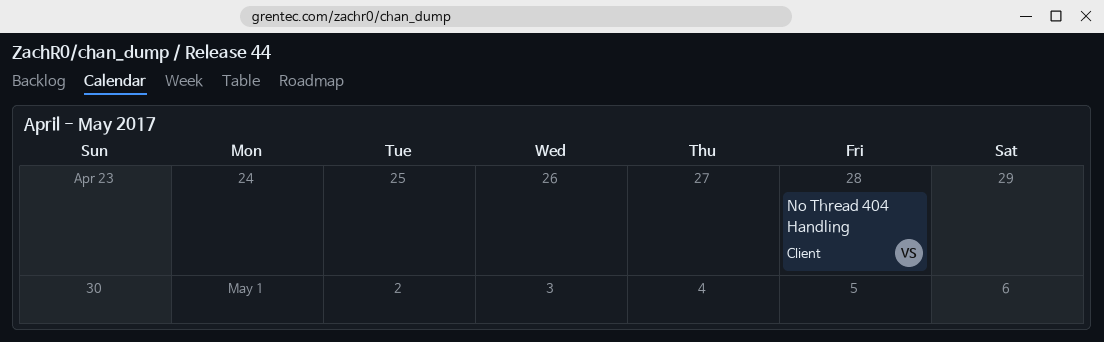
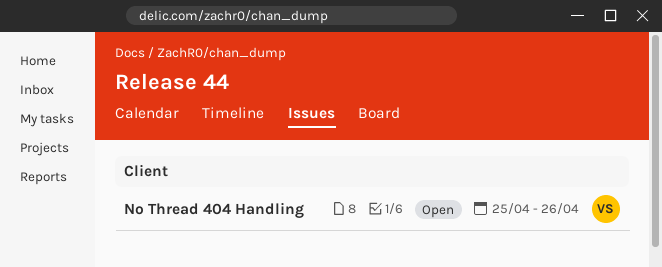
No Thread 404 Handling, due: Apr 28 -> Apr 26

